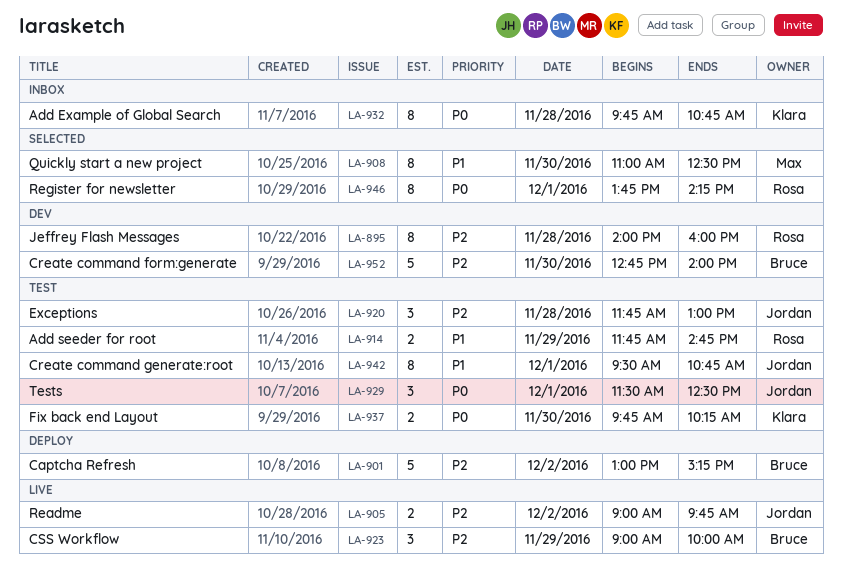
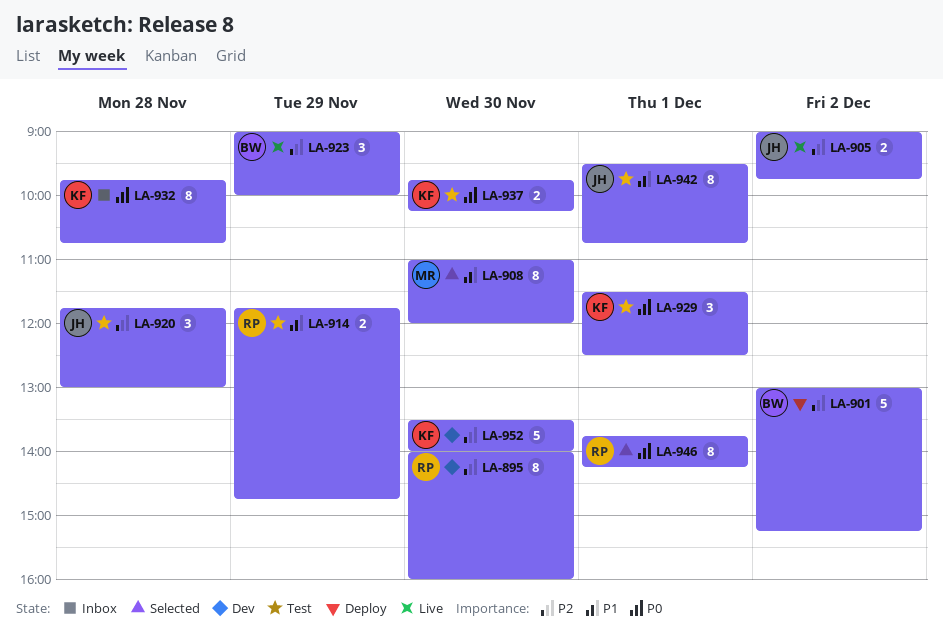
LA-895, day: Nov 28 -> Nov 30
LA-908, ends: 12:30 -> 12:00
LA-929, owner: Jordan -> Klara
LA-952, owner: Bruce -> Klara
LA-952, begins: 12:45 -> 13:30

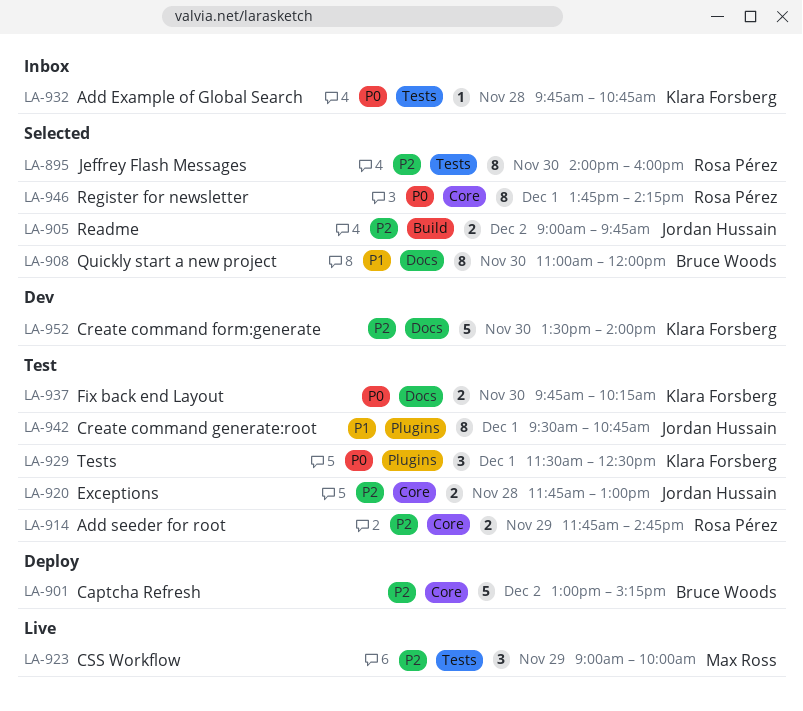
LA-895, status: Dev -> Selected
LA-905, status: Live -> Selected
LA-908, owner: Max Ross -> Bruce Woods
LA-914, priority: P1 -> P2
LA-920, estimate: 3 -> 2
LA-923, owner: Bruce Woods -> Max Ross
LA-932, estimate: 8 -> 1

